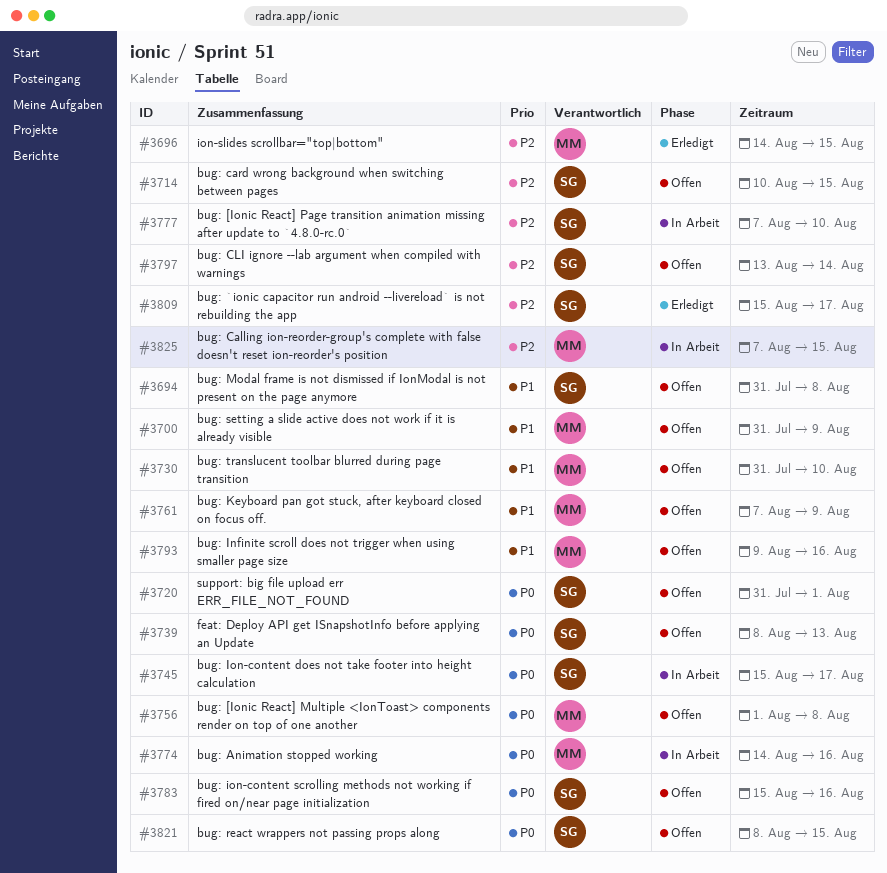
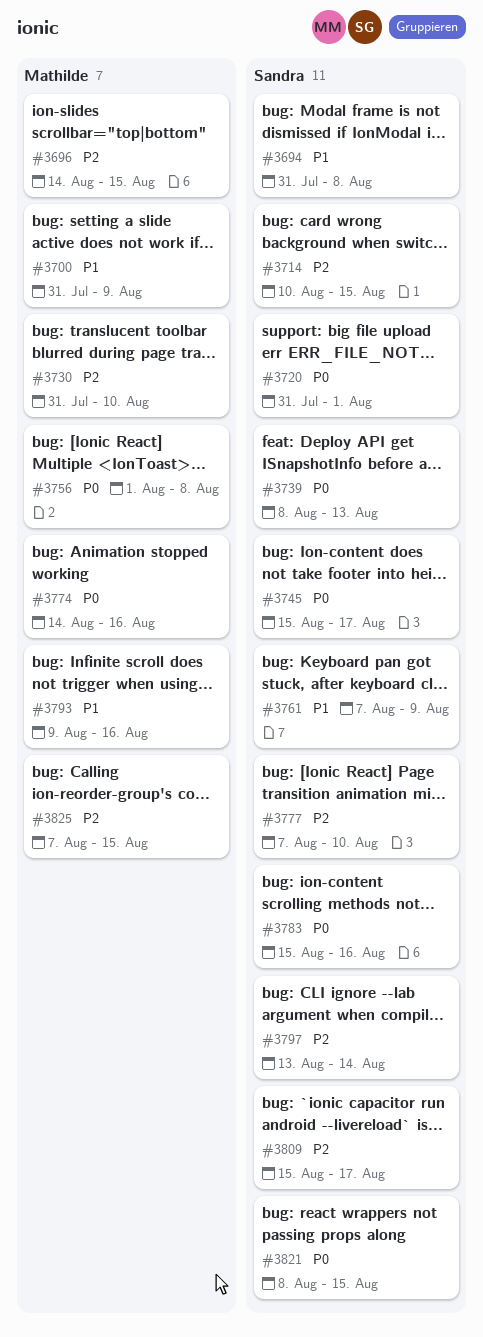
#3730, priority: P1 -> P2
#3761, owner: Mathilde -> Sandra

